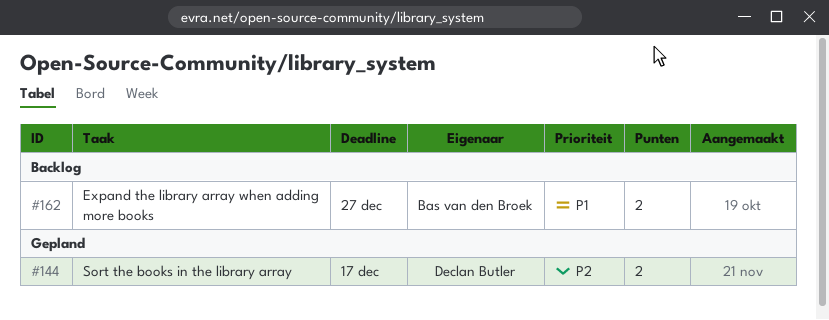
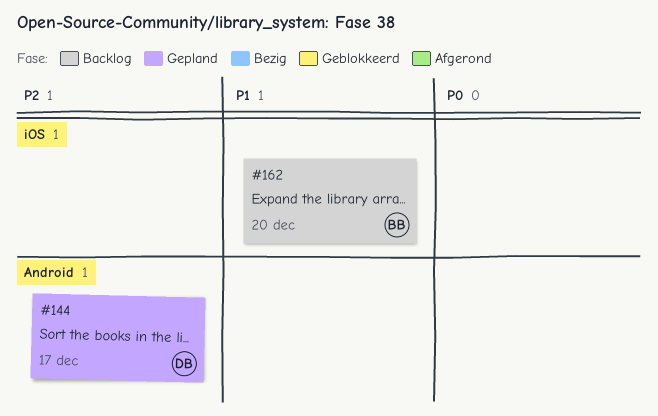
#162, due: Dec 27 -> Dec 20

